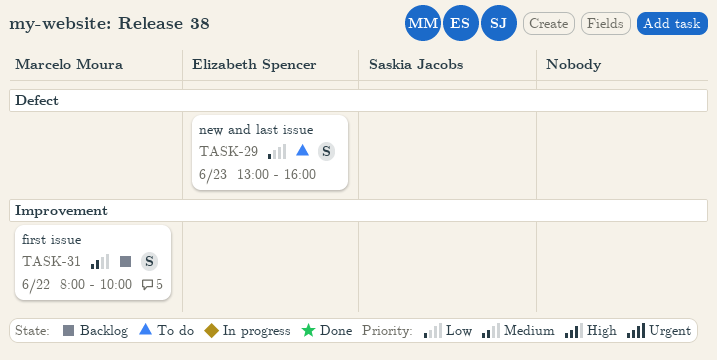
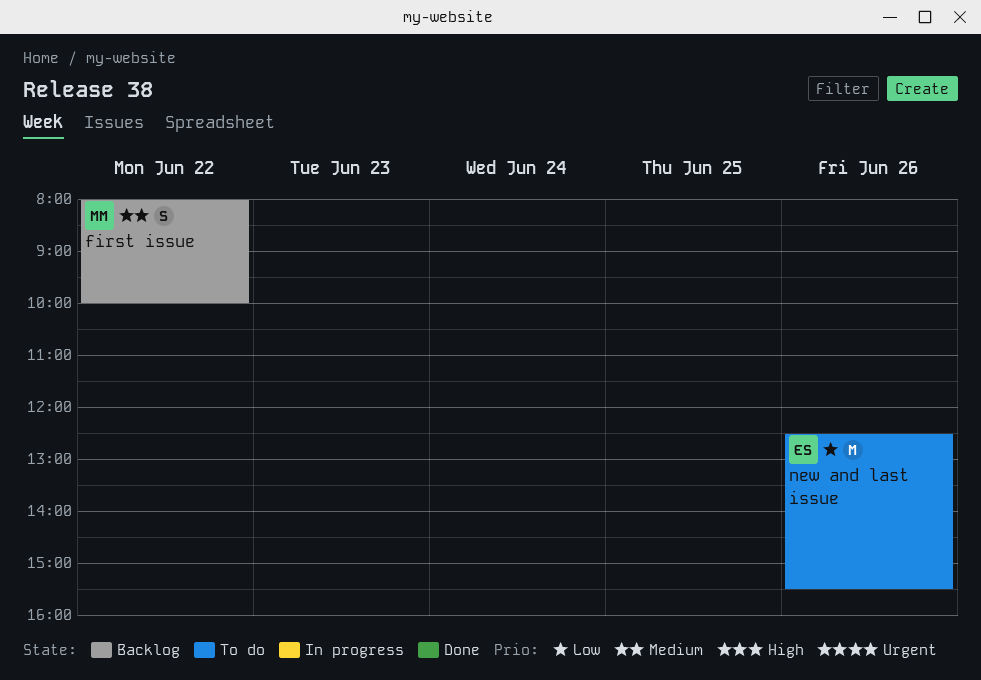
new and last issue, estimate: S -> M
new and last issue, day: Jun 23 -> Jun 26
new and last issue, begins: 13:00 -> 12:30
new and last issue, ends: 16:00 -> 15:30

